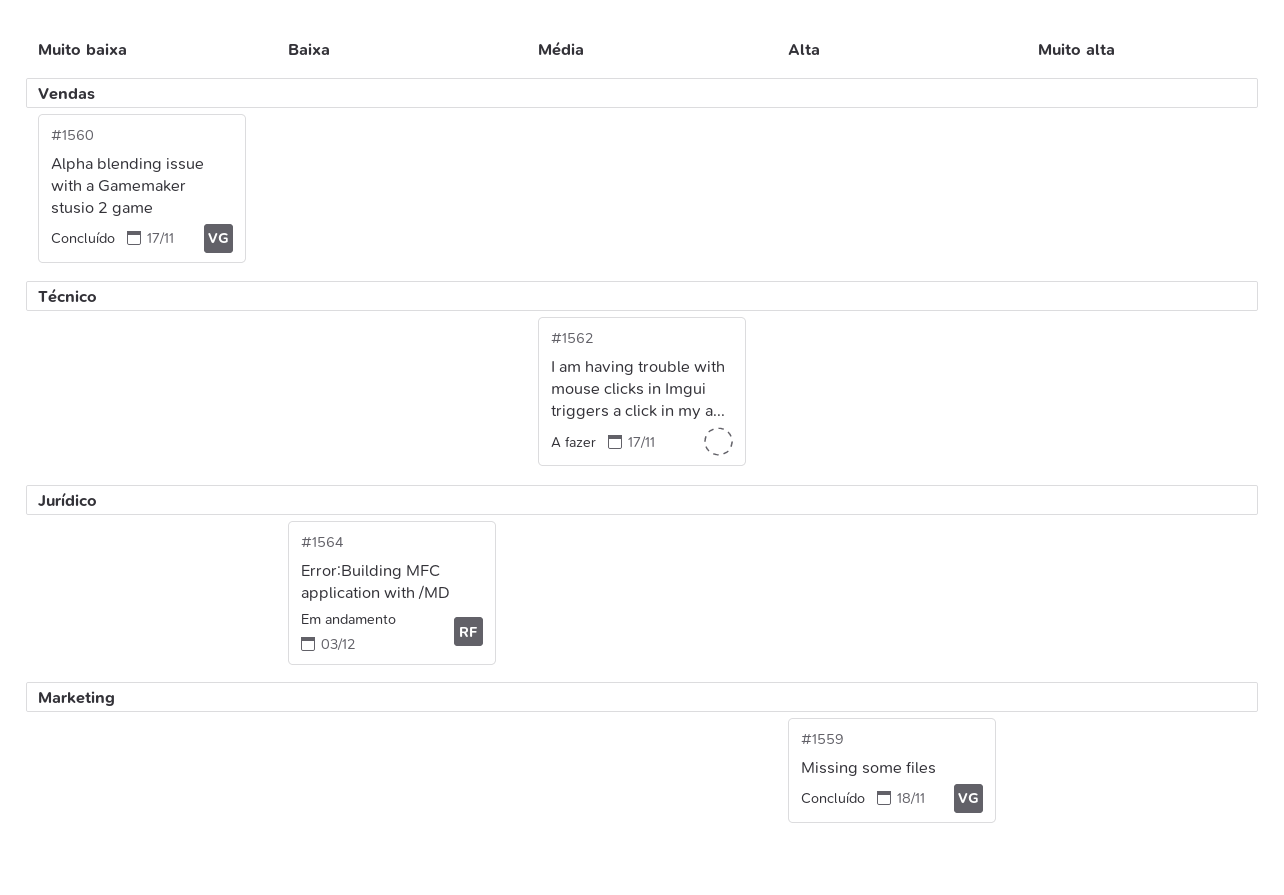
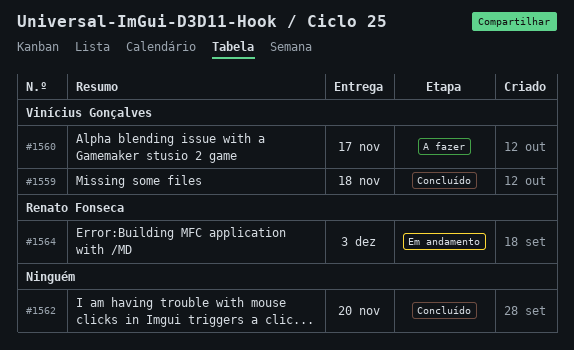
#1560, status: Concluído -> A fazer
#1562, status: A fazer -> Concluído
#1562, due: Nov 17 -> Nov 20

